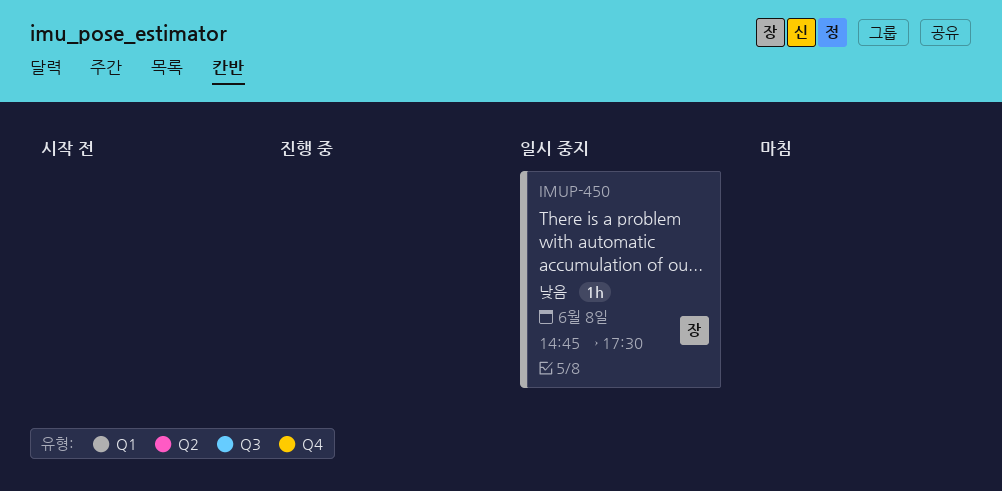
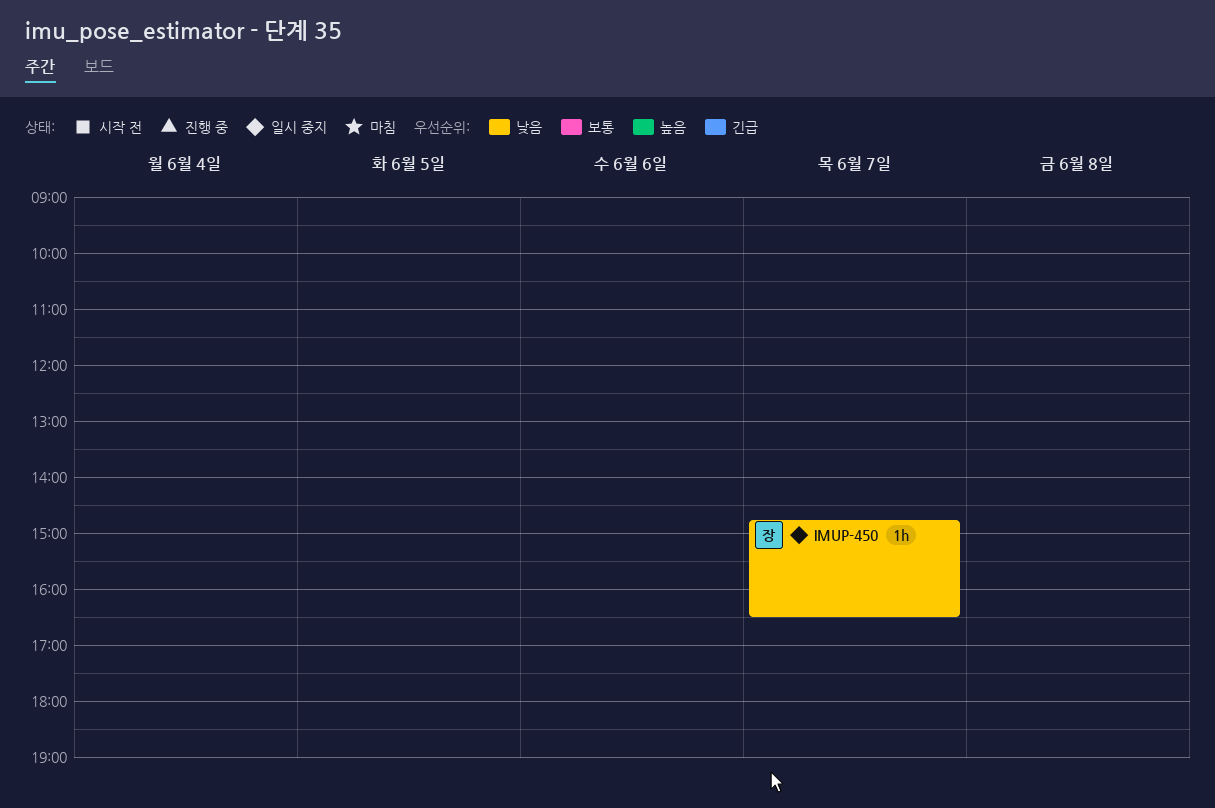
IMUP-450, day: Jun 8 -> Jun 7
IMUP-450, ends: 17:30 -> 16:30

